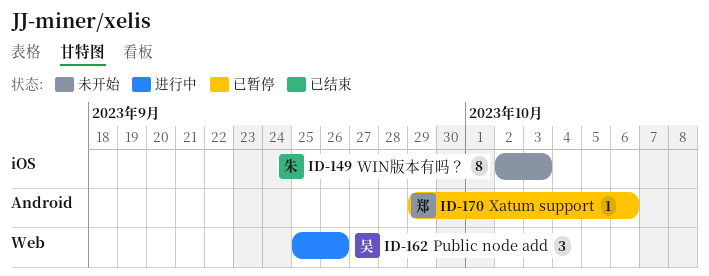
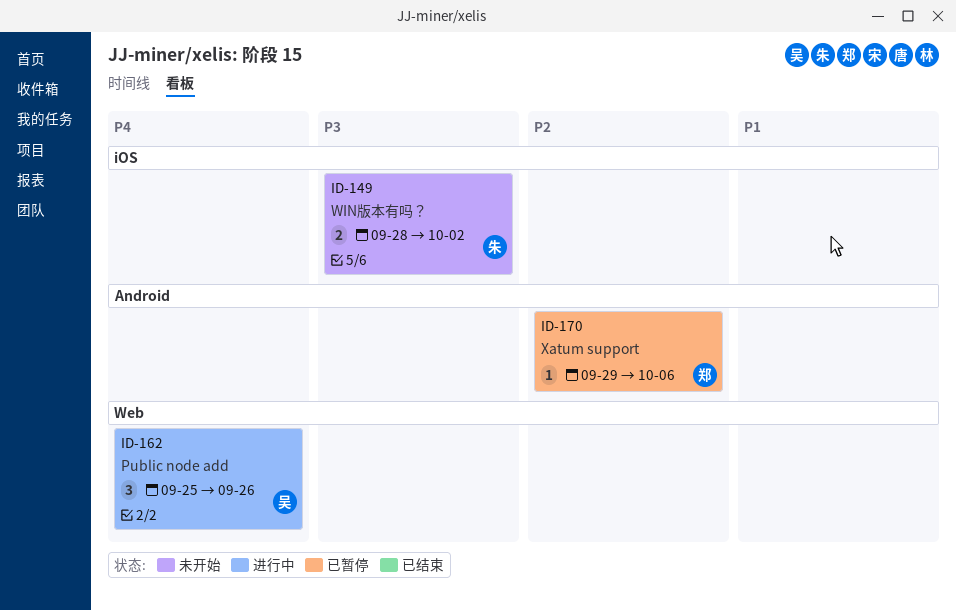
ID-149, estimate: 8 -> 2
ID-149, start: Oct 2 -> Sep 28
ID-149, due: Oct 3 -> Oct 2

